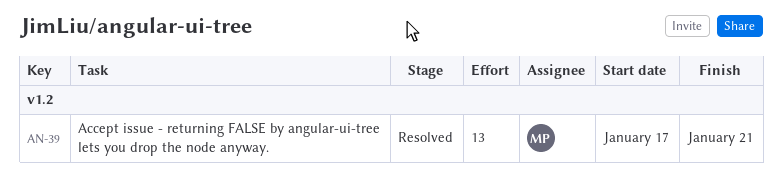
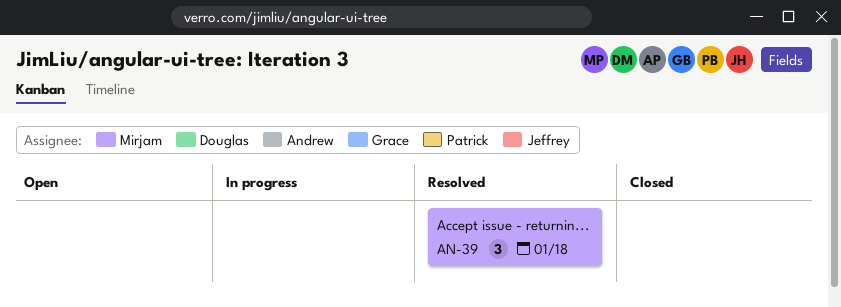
AN-39, estimate: 13 -> 3
AN-39, due: Jan 21 -> Jan 18

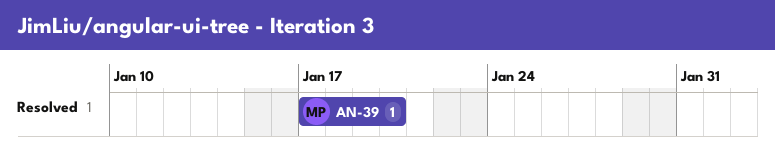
AN-39, estimate: 3 -> 1
AN-39, due: Jan 18 -> Jan 20

